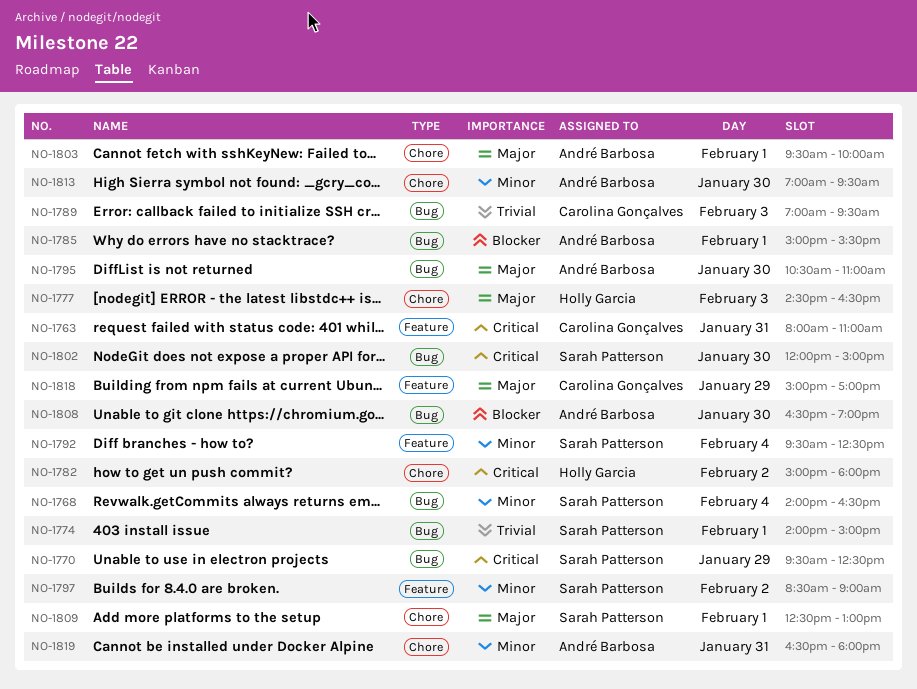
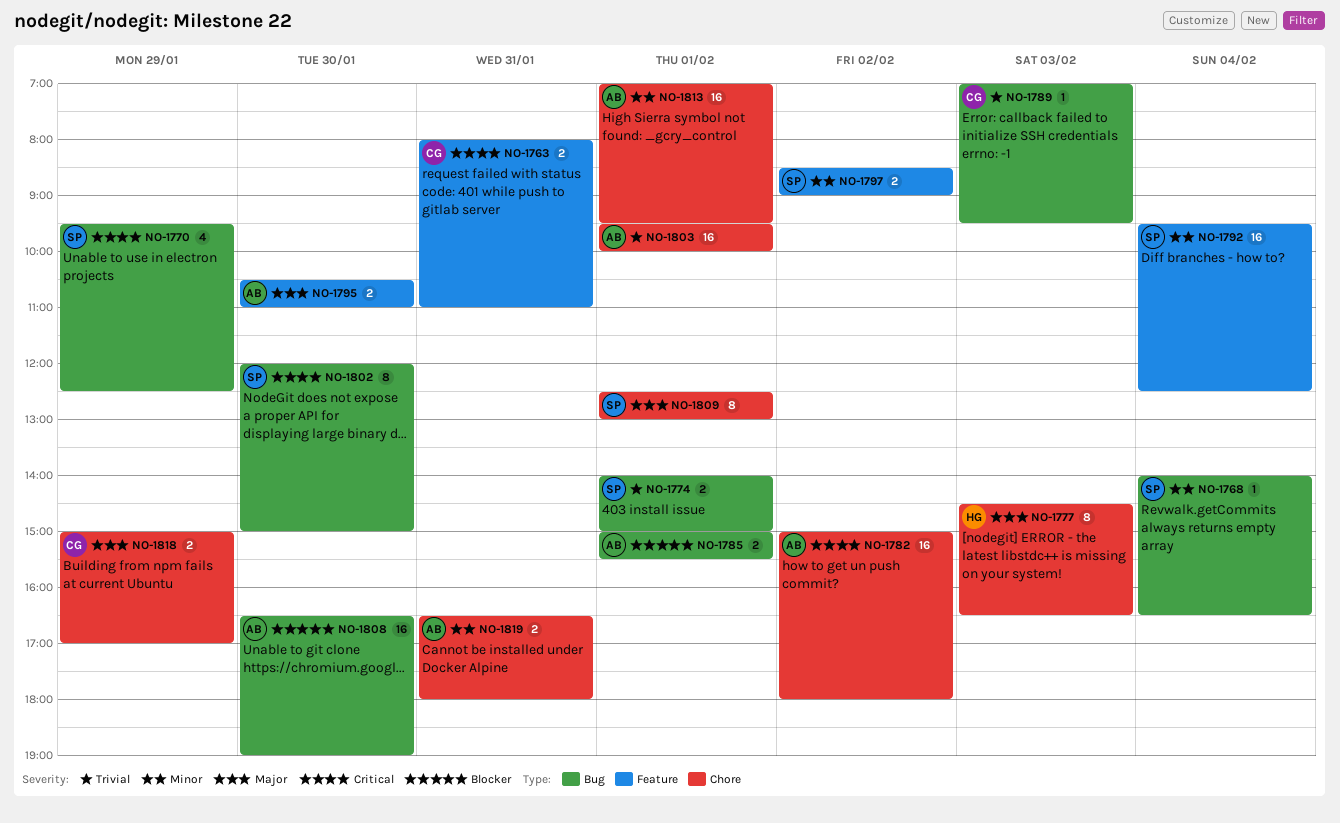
NO-1782, owner: Holly Garcia -> André Barbosa
NO-1795, label: Bug -> Feature
NO-1803, priority: Major -> Trivial
NO-1813, day: Jan 30 -> Feb 1
NO-1818, label: Feature -> Chore

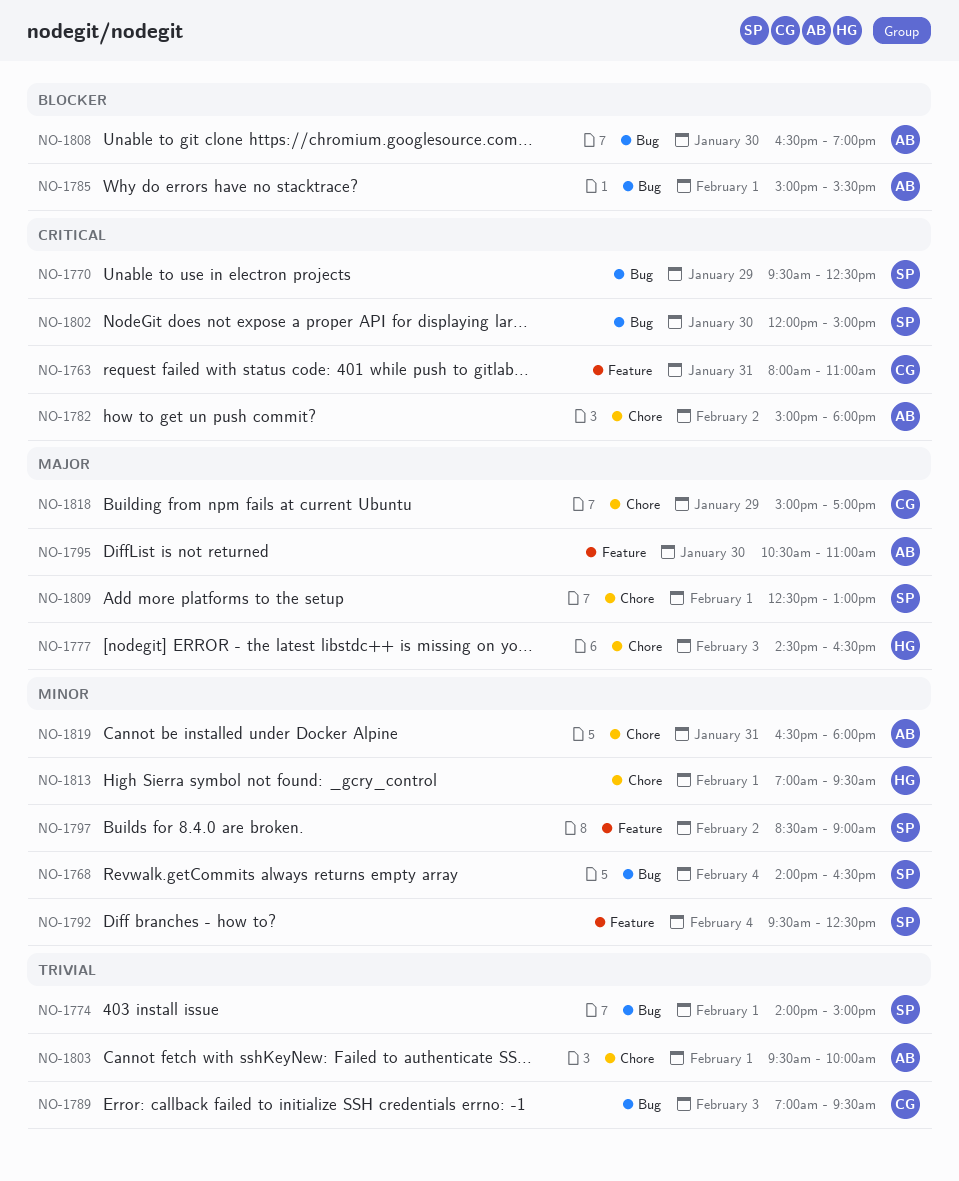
NO-1813, owner: AB -> HG

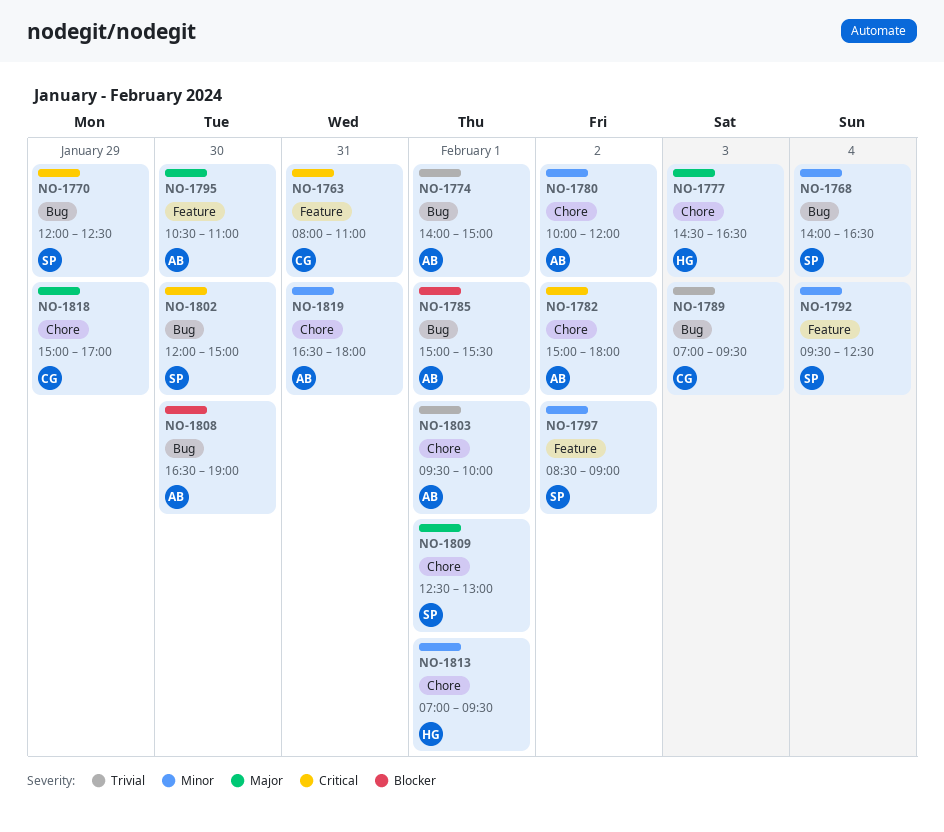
NO-1770, begins: 09:30 -> 12:00
NO-1774, owner: SP -> AB
NO-1780: none -> present

